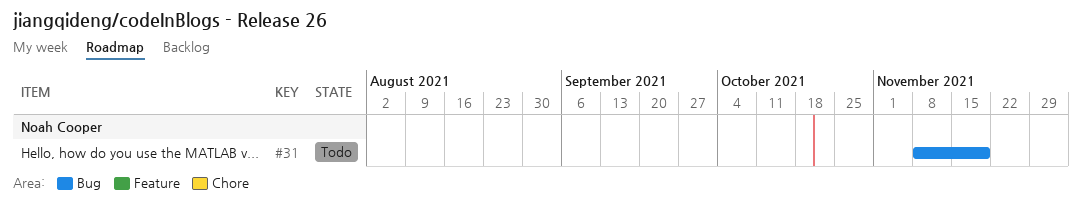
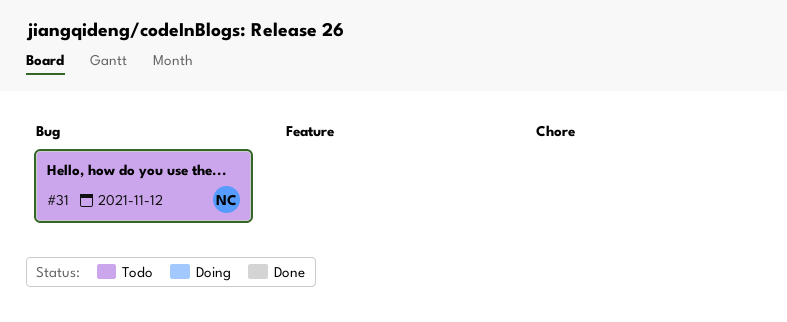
#31, due: Nov 19 -> Nov 12

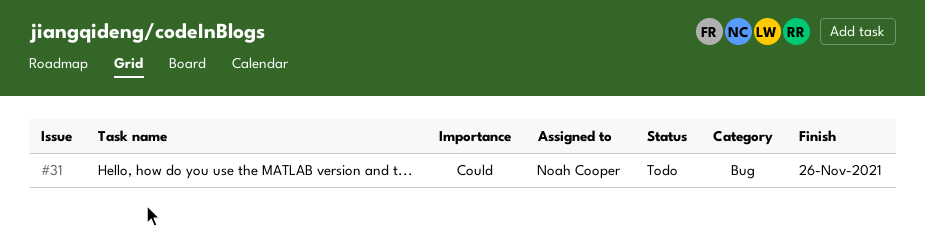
#31, due: Nov 12 -> Nov 26

